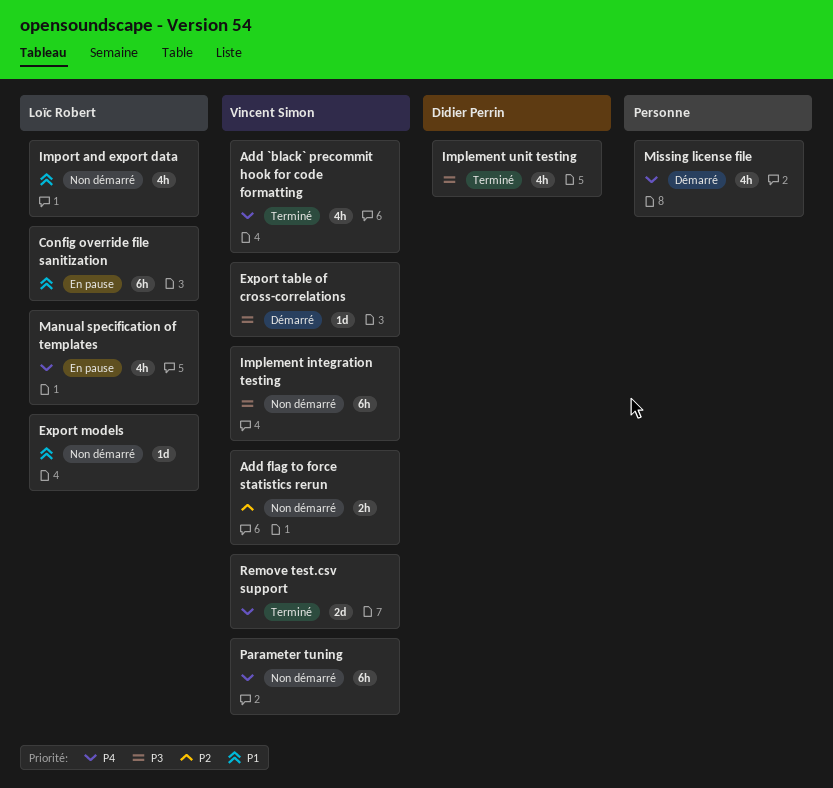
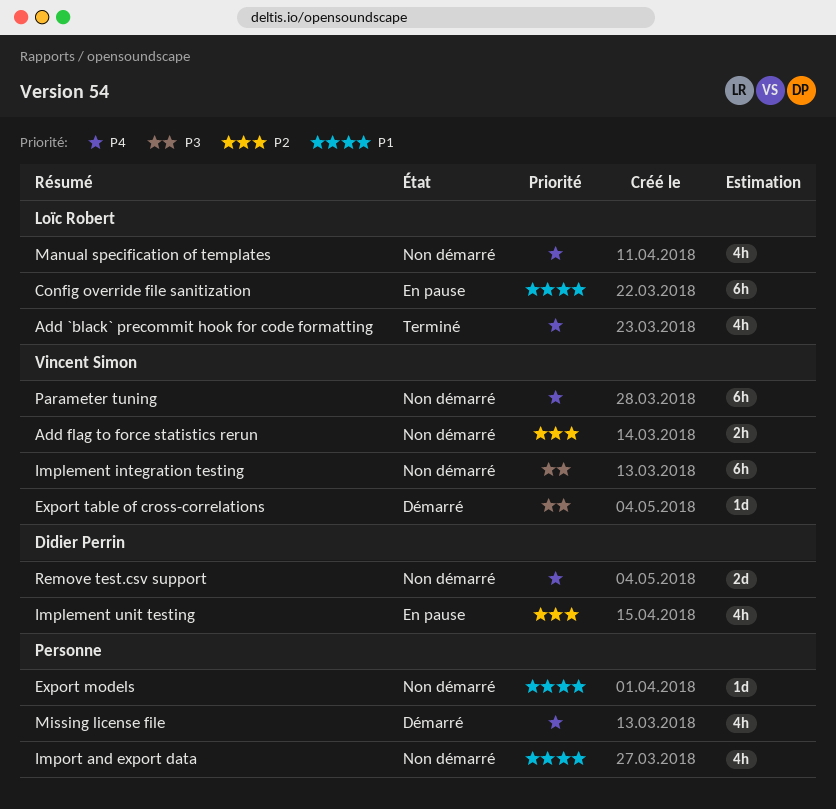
Add `black` precommit hook for code formatting, owner: Vincent Simon -> Loïc Robert
Export models, owner: Loïc Robert -> none
Implement unit testing, status: Terminé -> En pause
Implement unit testing, priority: P3 -> P2
Import and export data, owner: Loïc Robert -> none
Manual specification of templates, status: En pause -> Non démarré
Remove test.csv support, status: Terminé -> Non démarré
Remove test.csv support, owner: Vincent Simon -> Didier Perrin

